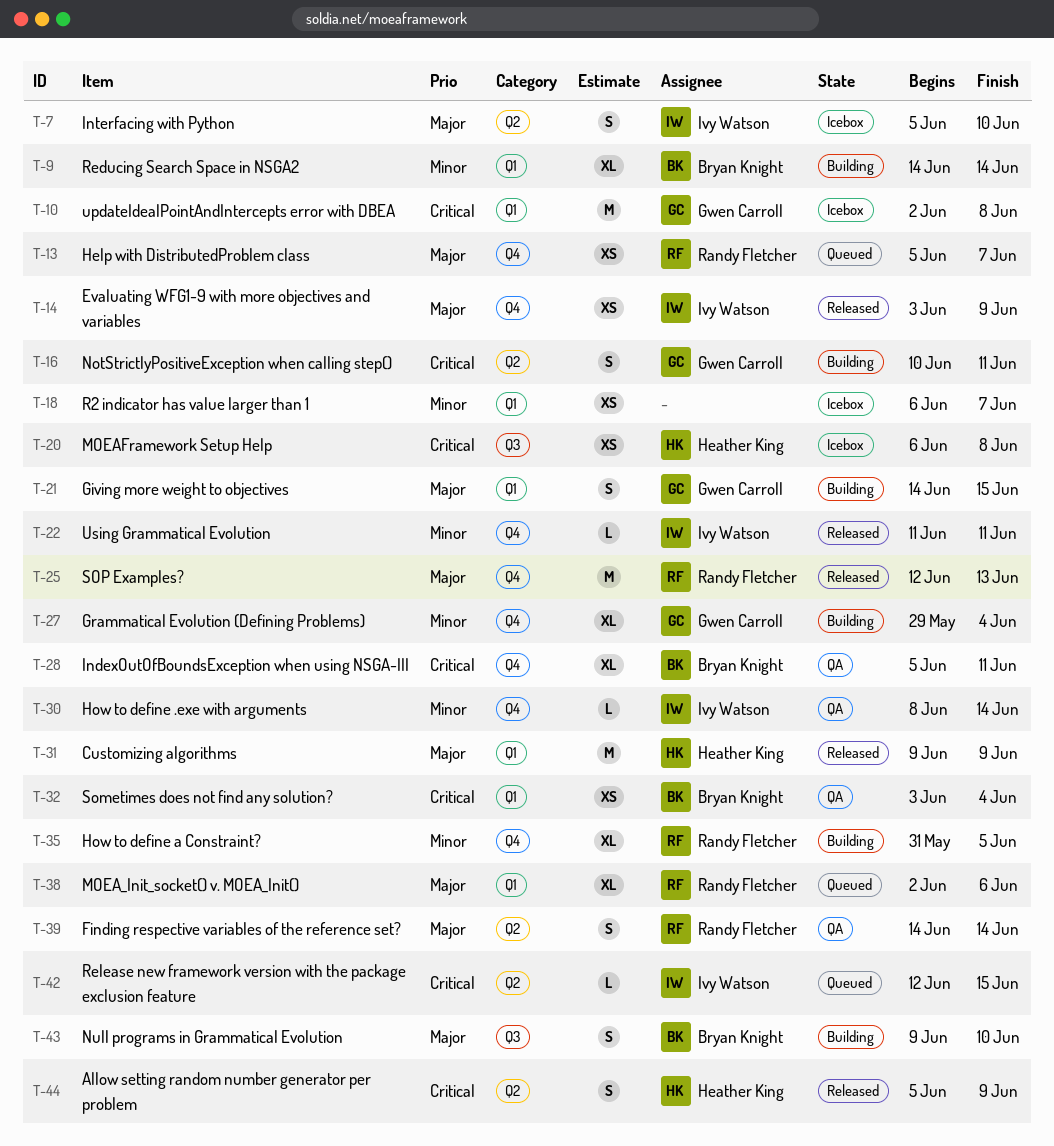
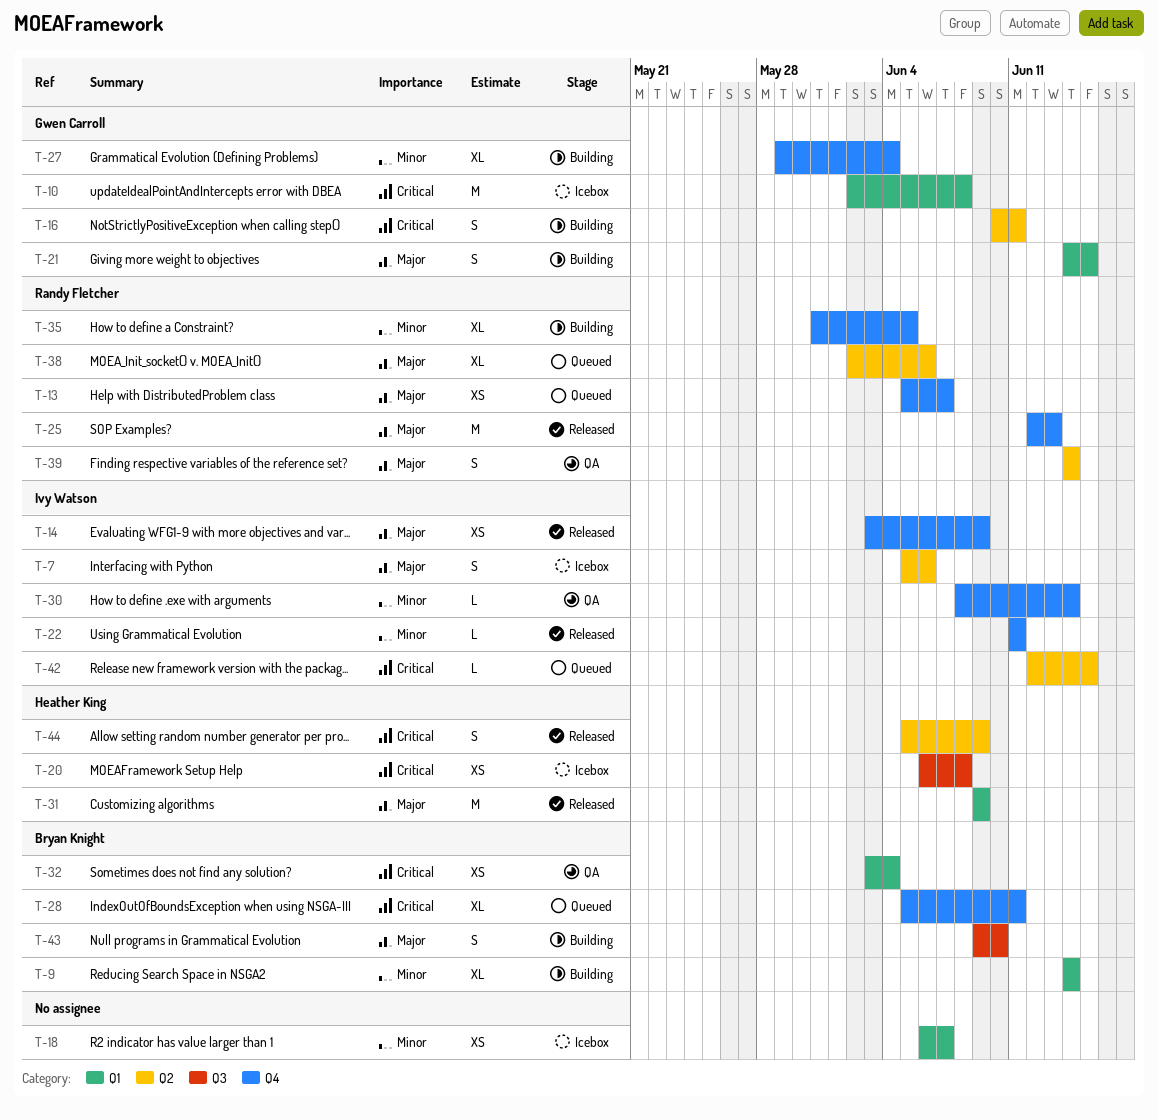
T-7, due: Jun 10 -> Jun 6
T-28, status: QA -> Queued
T-38, label: Q1 -> Q2

